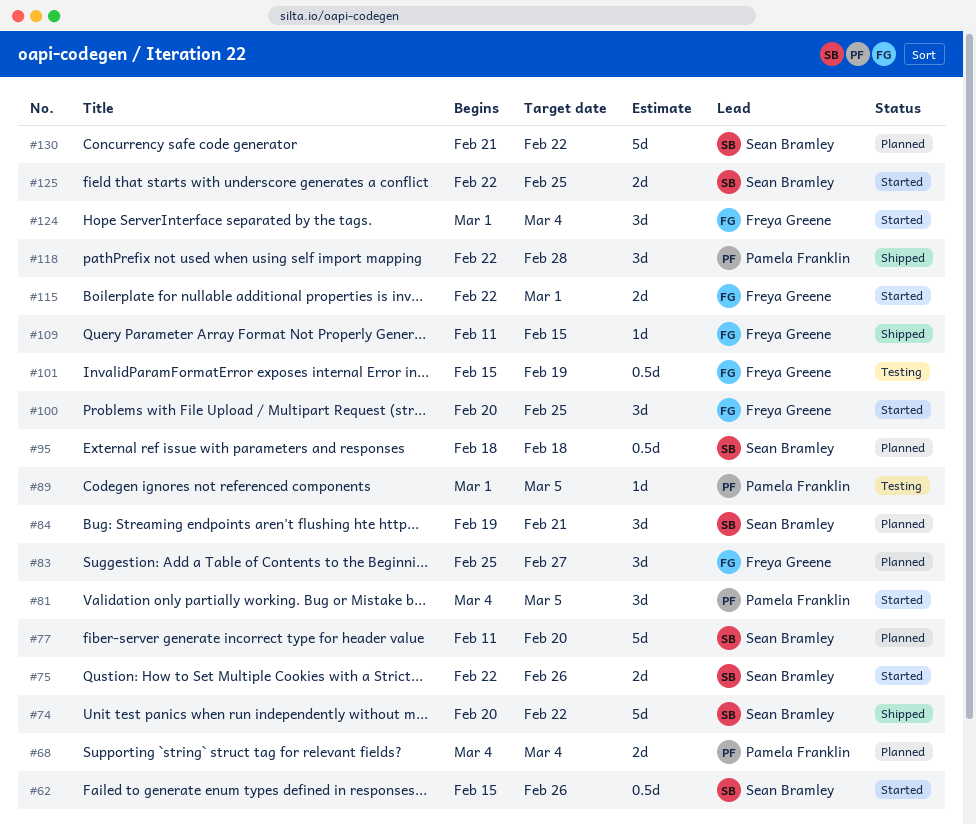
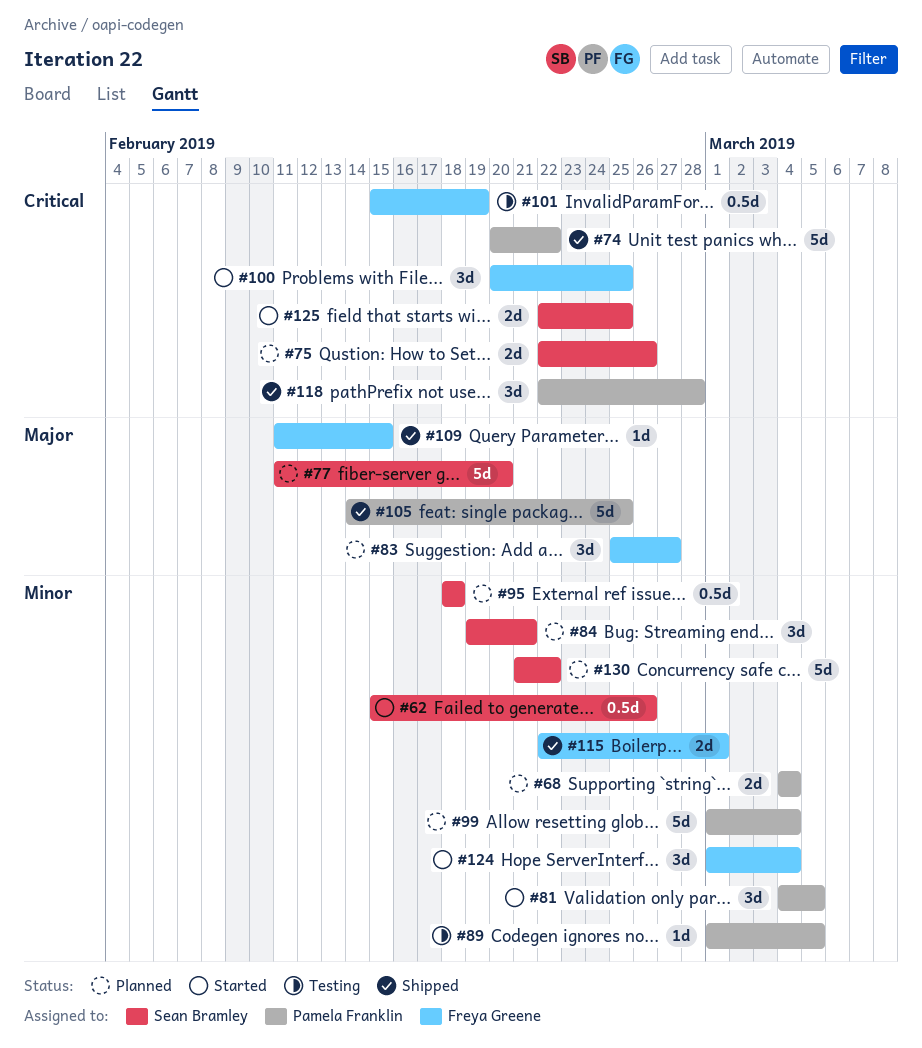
#74, owner: Sean Bramley -> Pamela Franklin
#75, status: Started -> Planned
#99: none -> present
#105: none -> present
#115, status: Started -> Shipped

